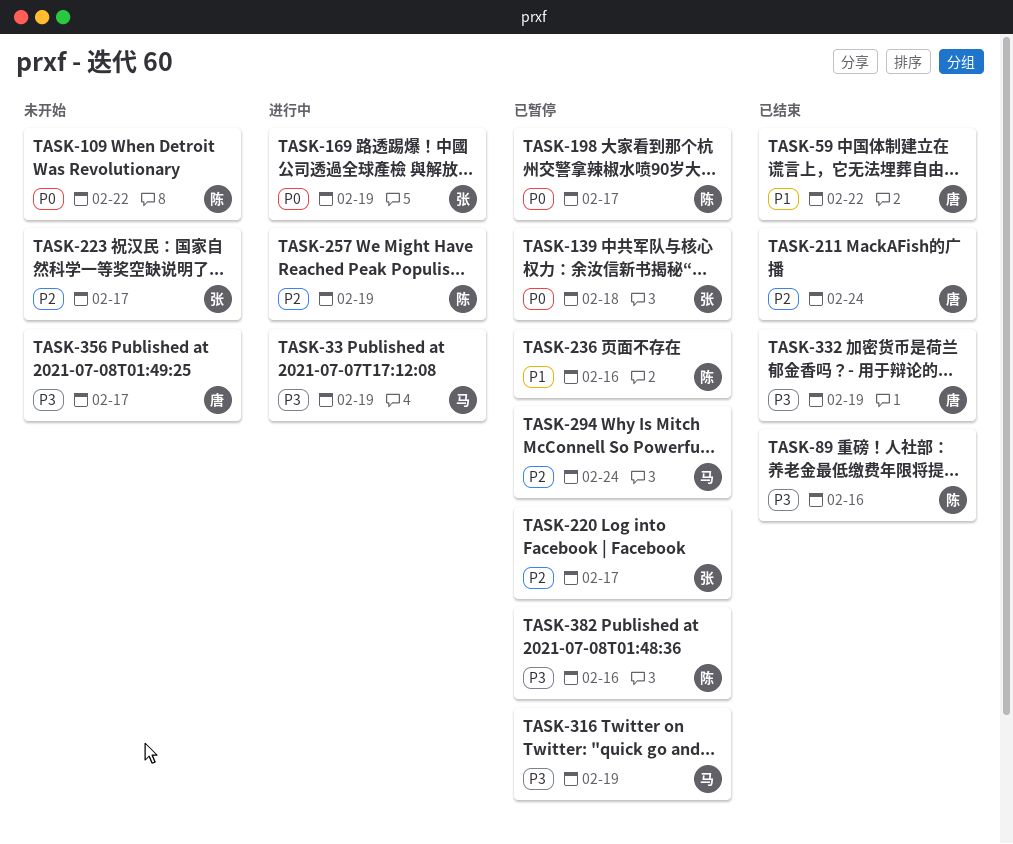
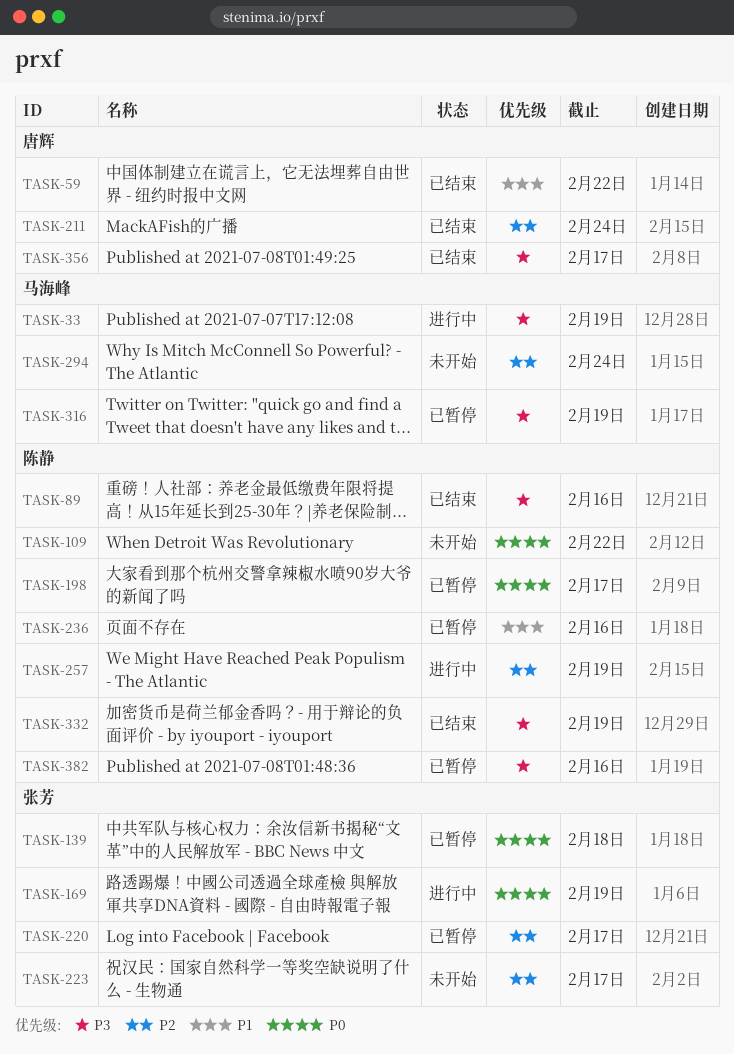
TASK-294, status: 已暂停 -> 未开始
TASK-332, owner: 唐辉 -> 陈静
TASK-356, status: 未开始 -> 已结束

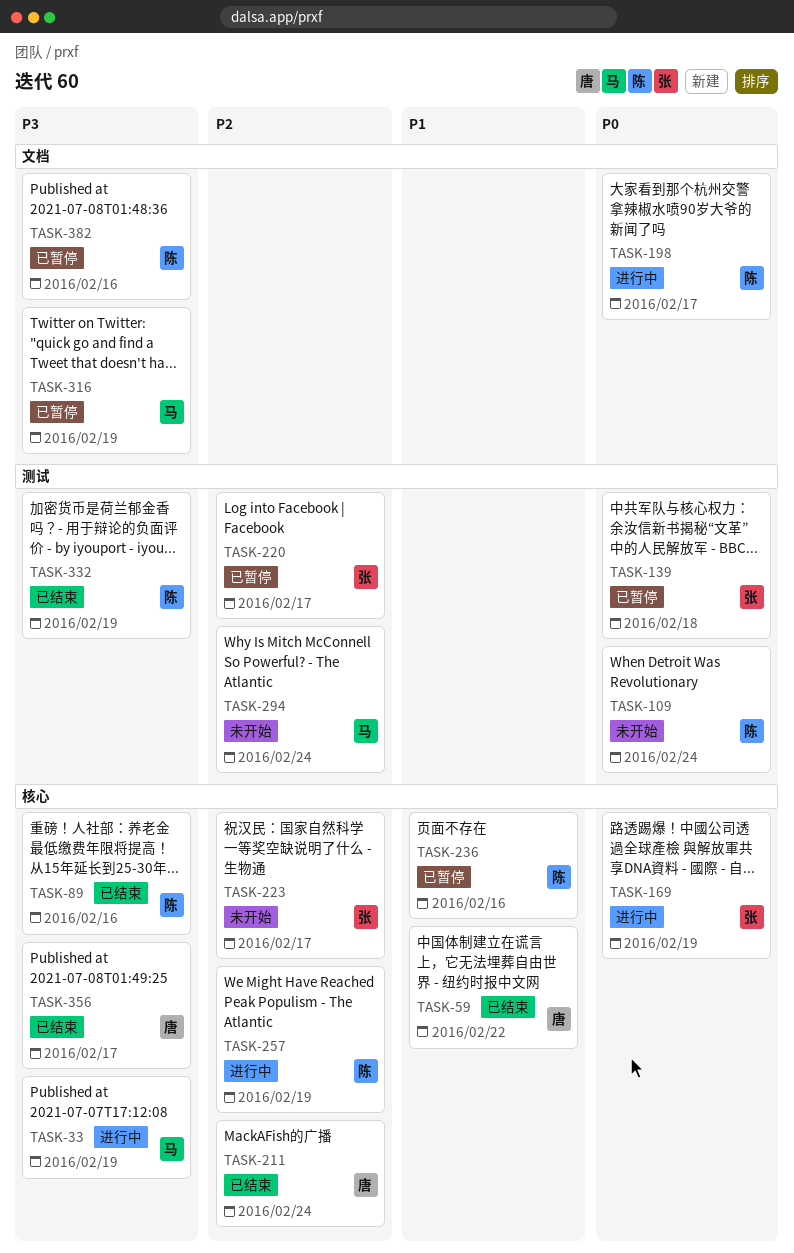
TASK-109, due: Feb 22 -> Feb 24
TASK-198, status: 已暂停 -> 进行中

